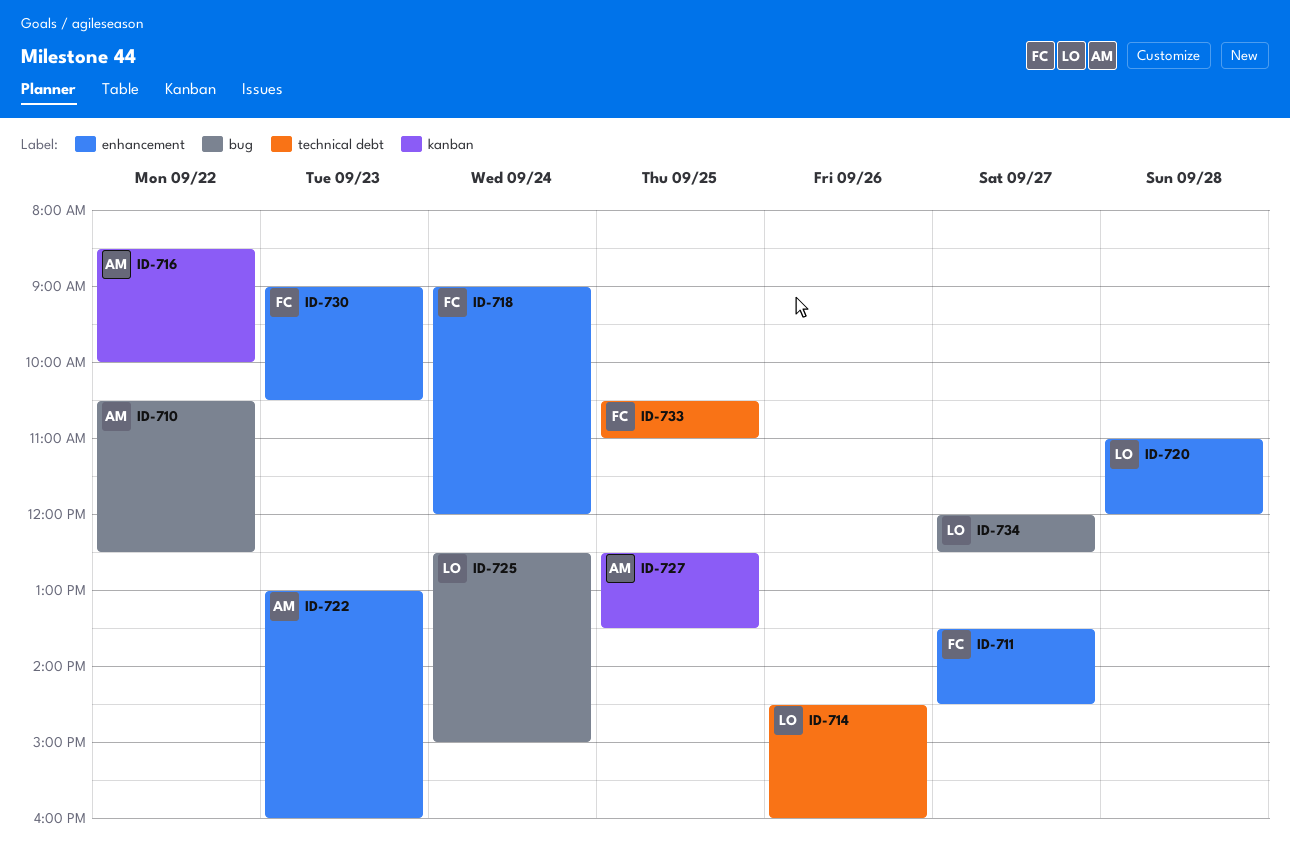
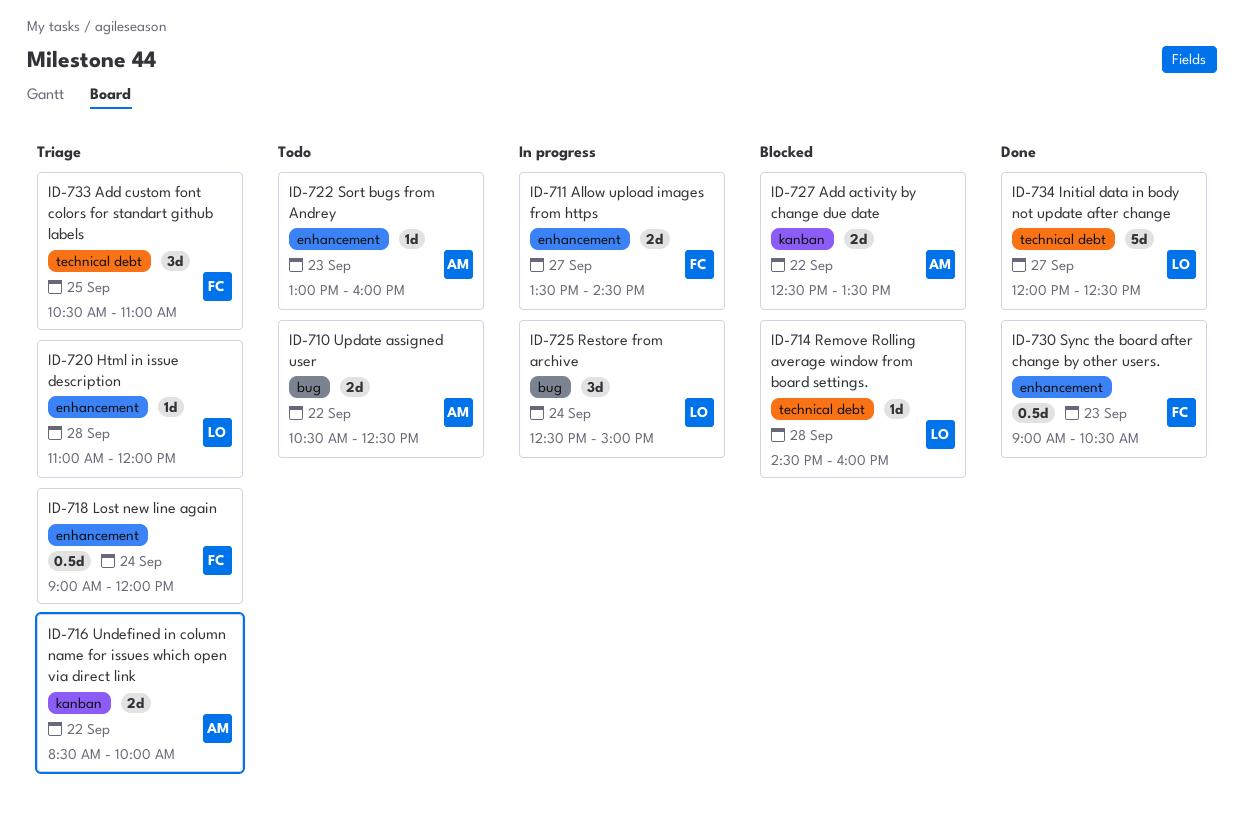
ID-714, day: Sep 26 -> Sep 28
ID-727, day: Sep 25 -> Sep 22
ID-734, label: bug -> technical debt

